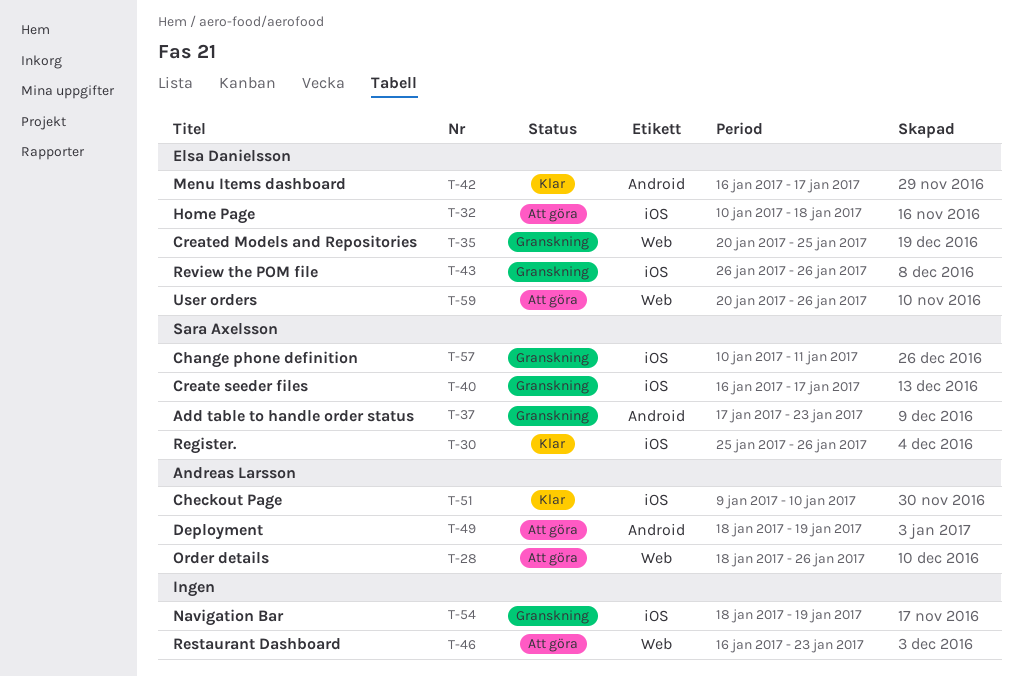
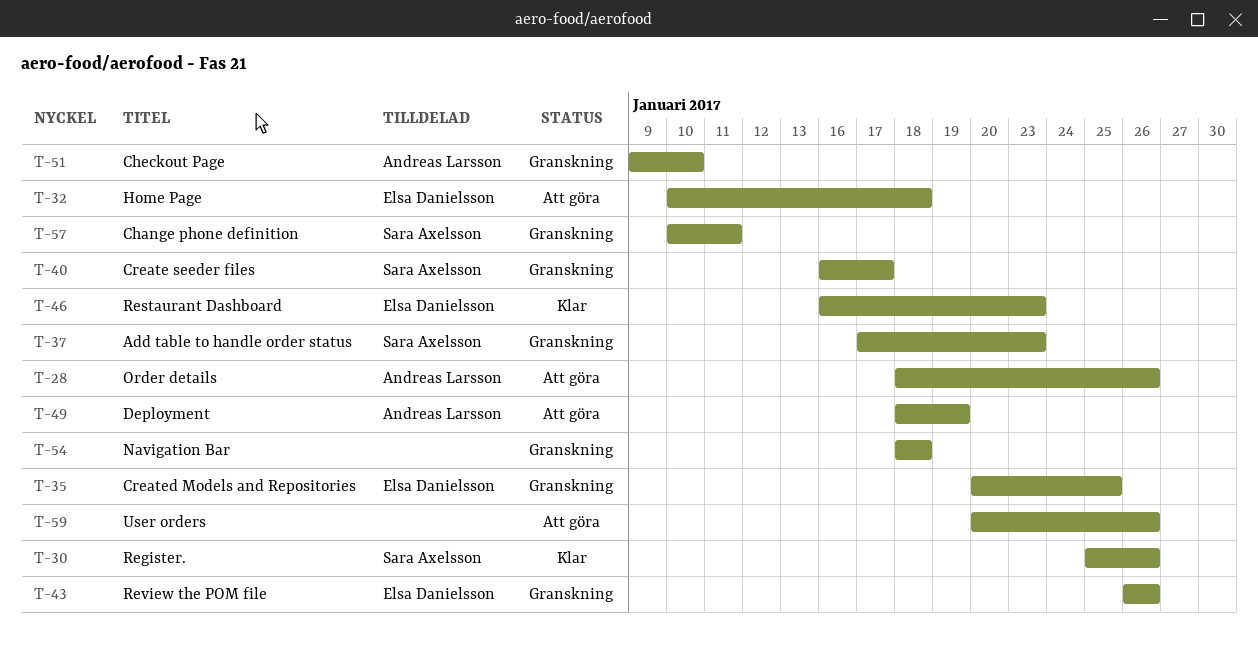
T-42: present -> none
T-46, status: Att göra -> Klar
T-46, owner: none -> Elsa Danielsson
T-51, status: Klar -> Granskning
T-54, due: Jan 19 -> Jan 18
T-59, owner: Elsa Danielsson -> none

